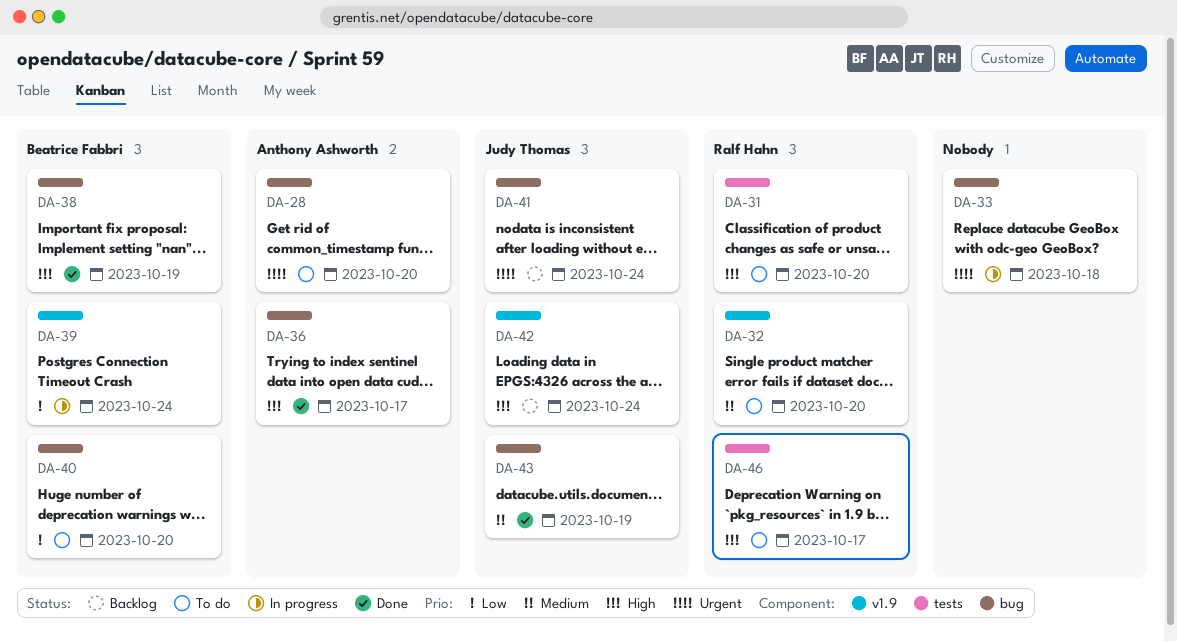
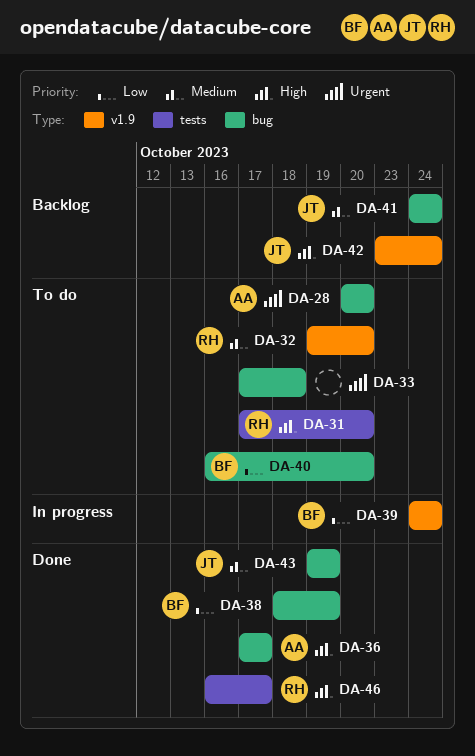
DA-33, status: In progress -> To do
DA-38, priority: High -> Low
DA-41, priority: Urgent -> Medium
DA-46, status: To do -> Done

